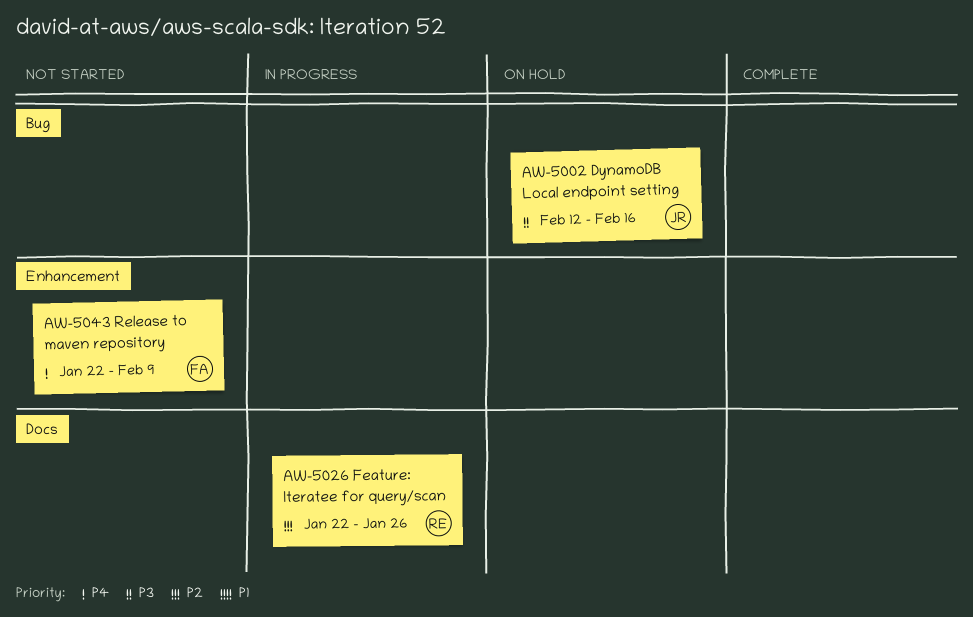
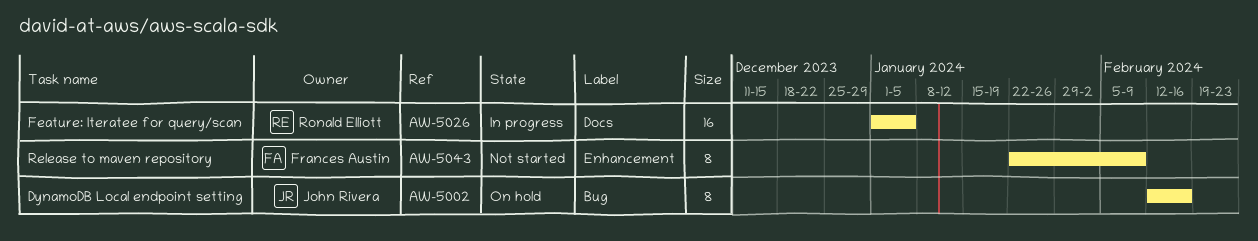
AW-5026, start: Jan 22 -> Jan 1
AW-5026, due: Jan 26 -> Jan 5

